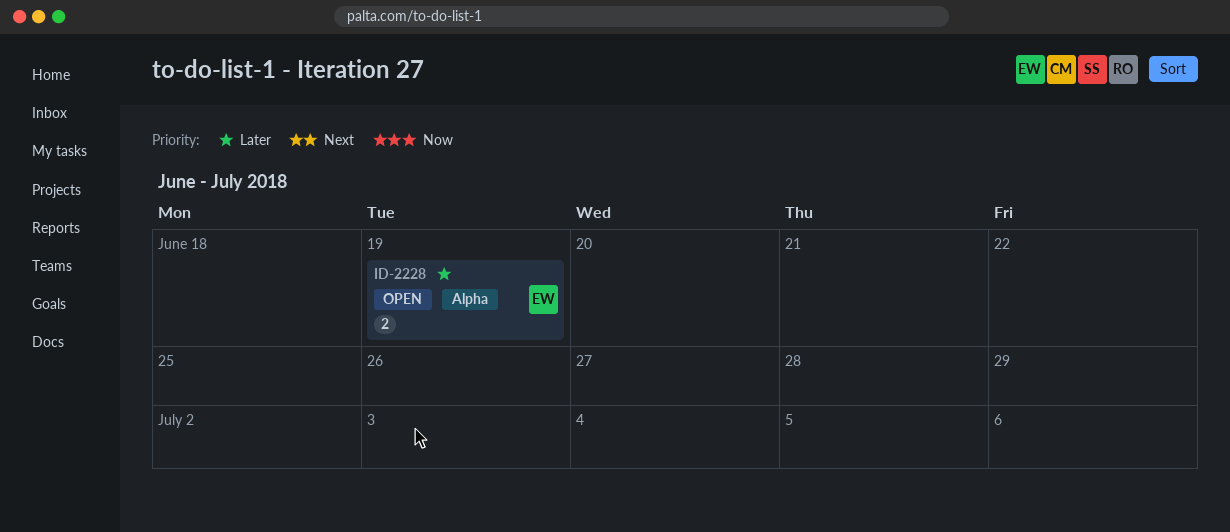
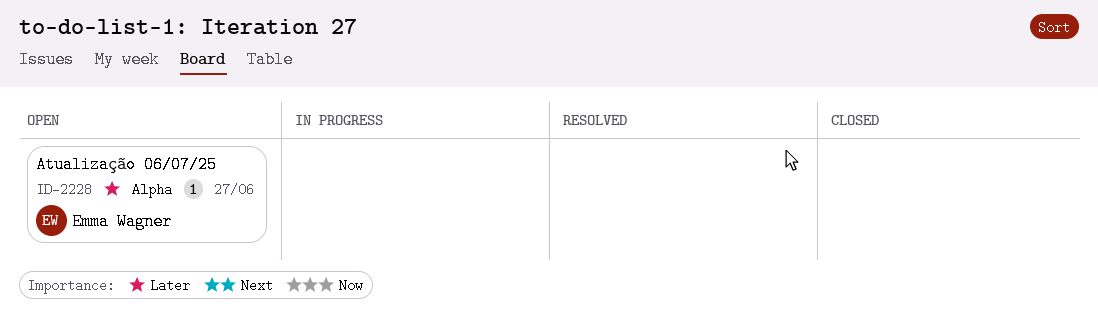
ID-2228, estimate: 2 -> 1
ID-2228, due: Jun 19 -> Jun 27

